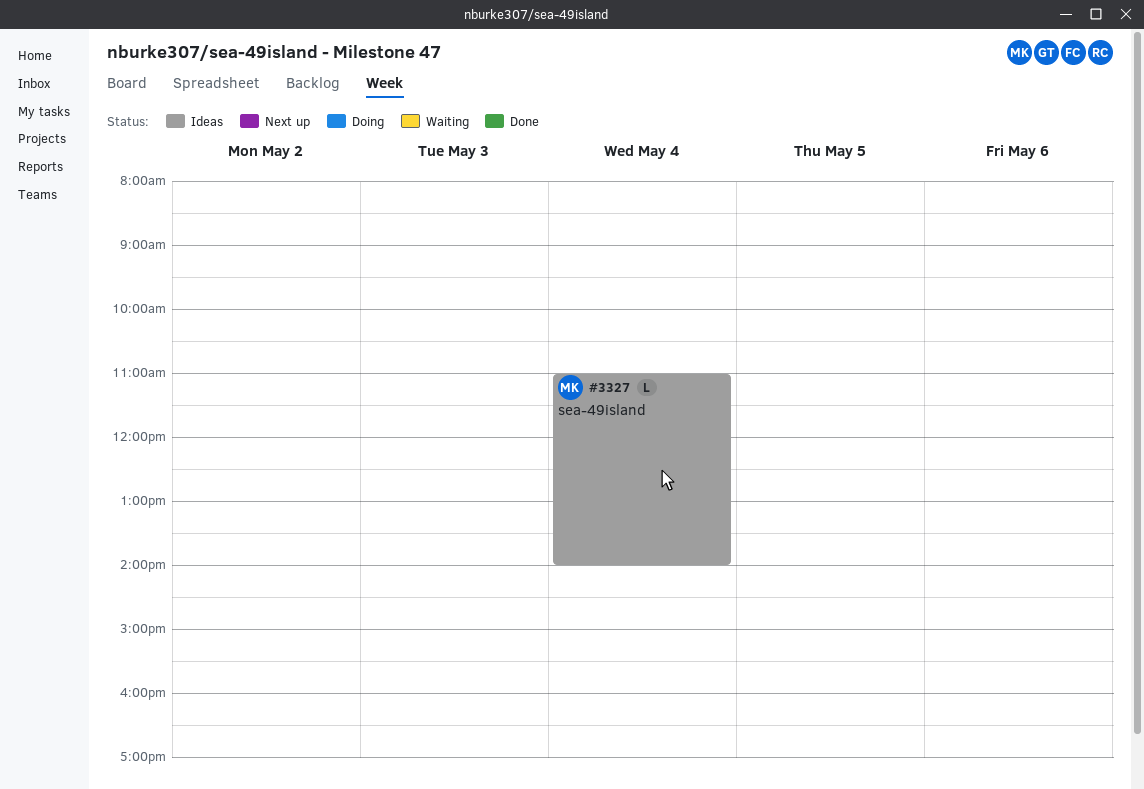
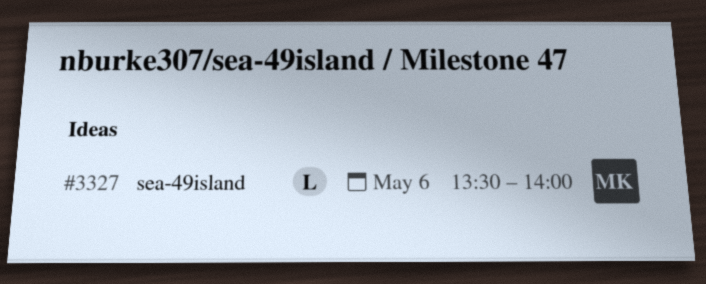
#3327, day: May 4 -> May 6
#3327, begins: 11:00 -> 13:30

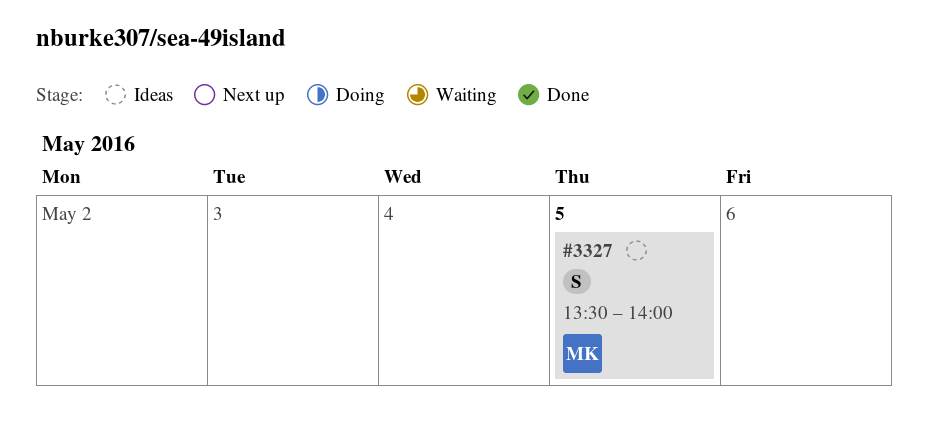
#3327, estimate: L -> S
#3327, day: May 6 -> May 5

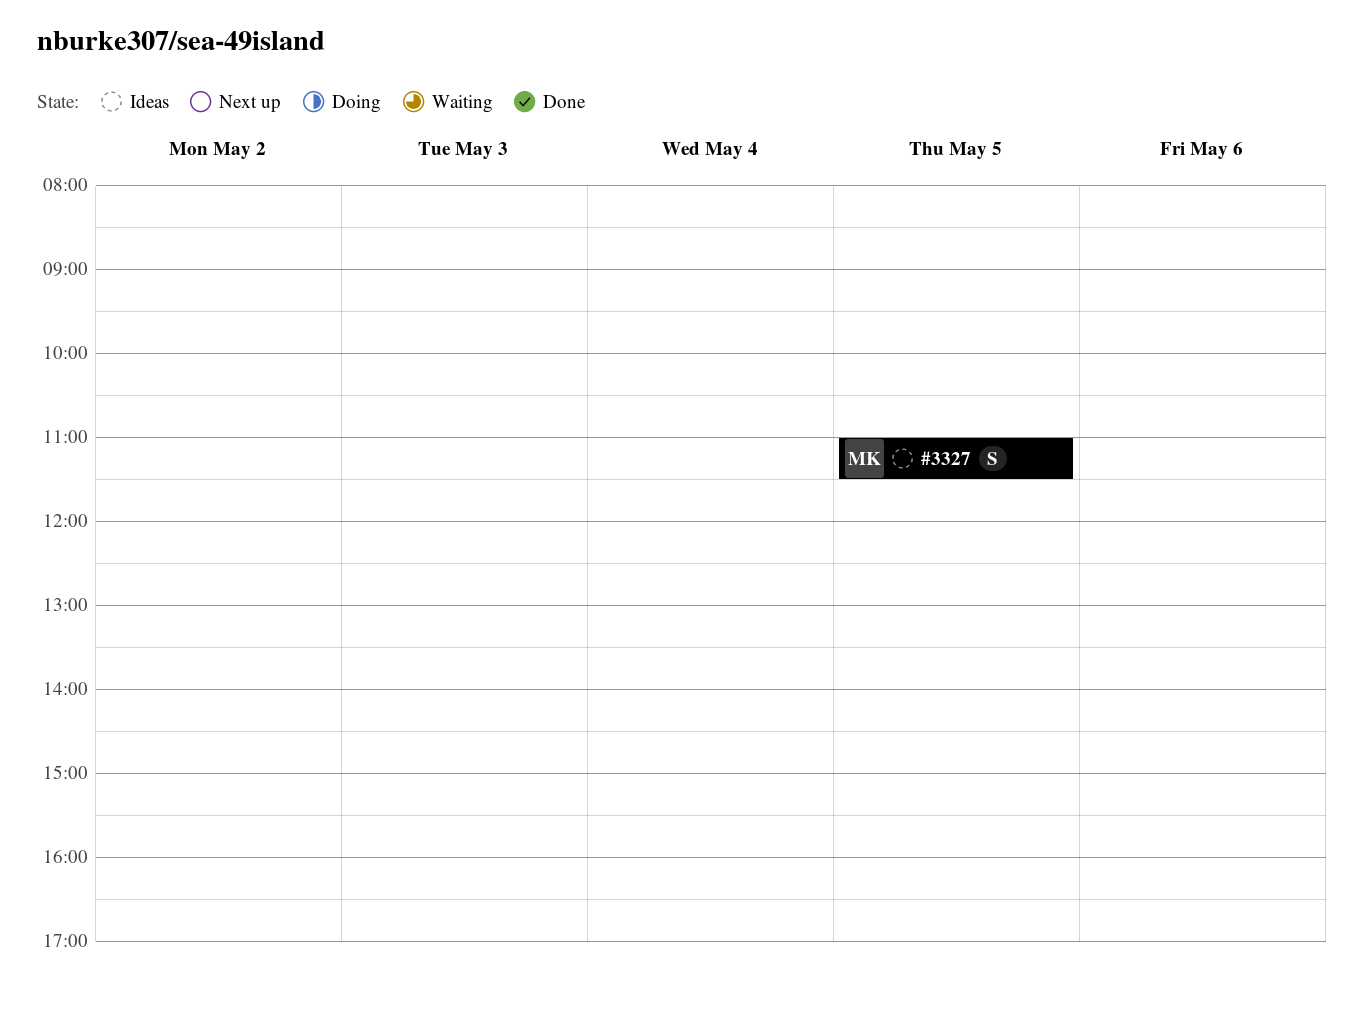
#3327, begins: 13:30 -> 11:00
#3327, ends: 14:00 -> 11:30

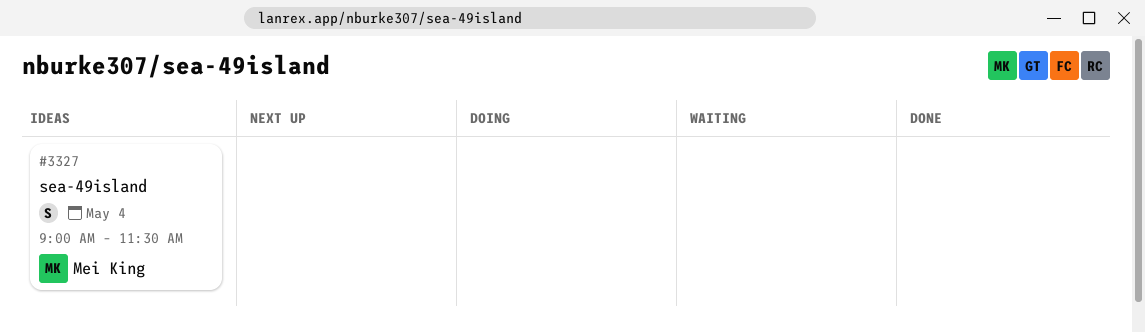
#3327, day: May 5 -> May 4
#3327, begins: 11:00 -> 09:00

